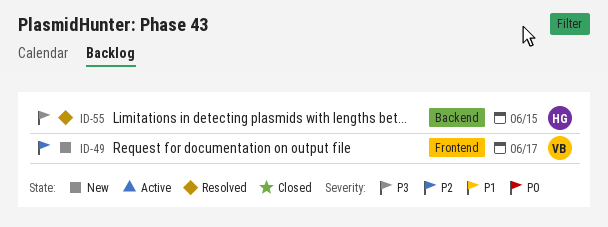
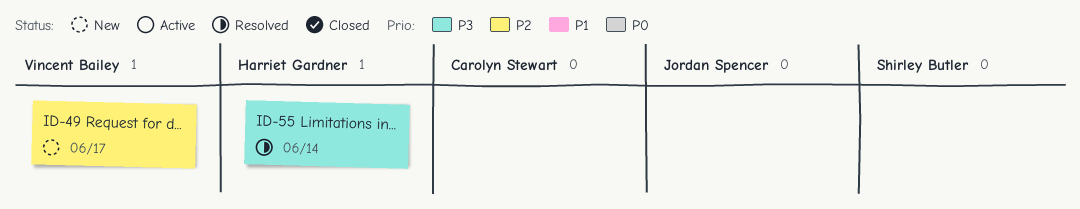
ID-55, due: Jun 15 -> Jun 14

